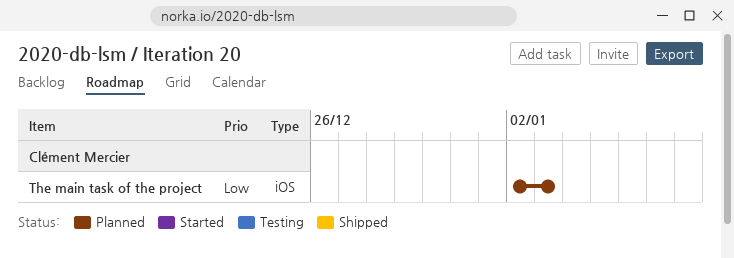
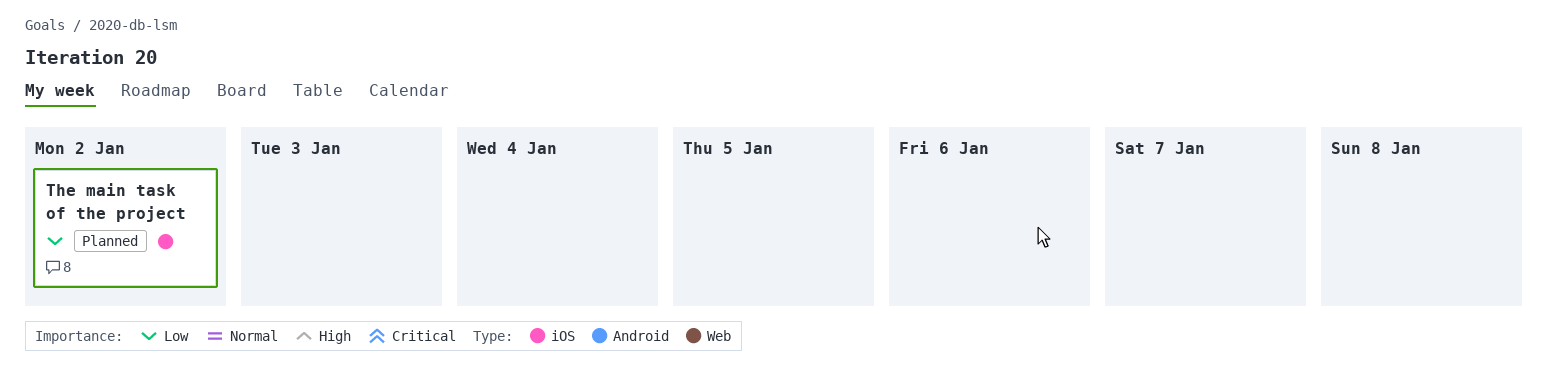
The main task of the project, due: Jan 3 -> Jan 2

